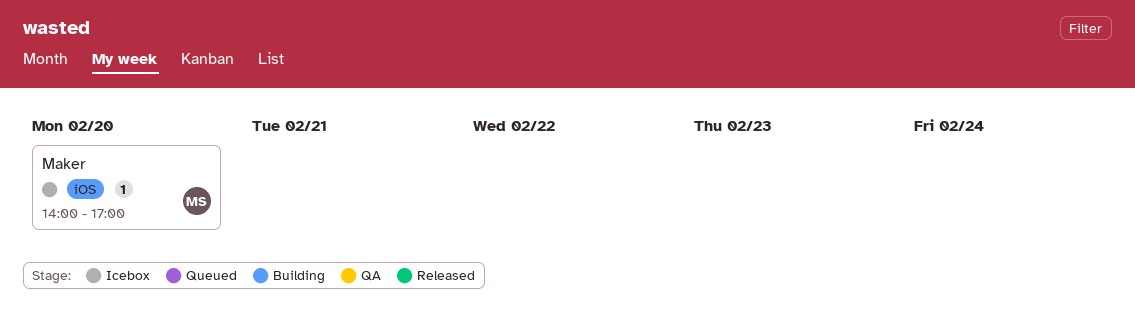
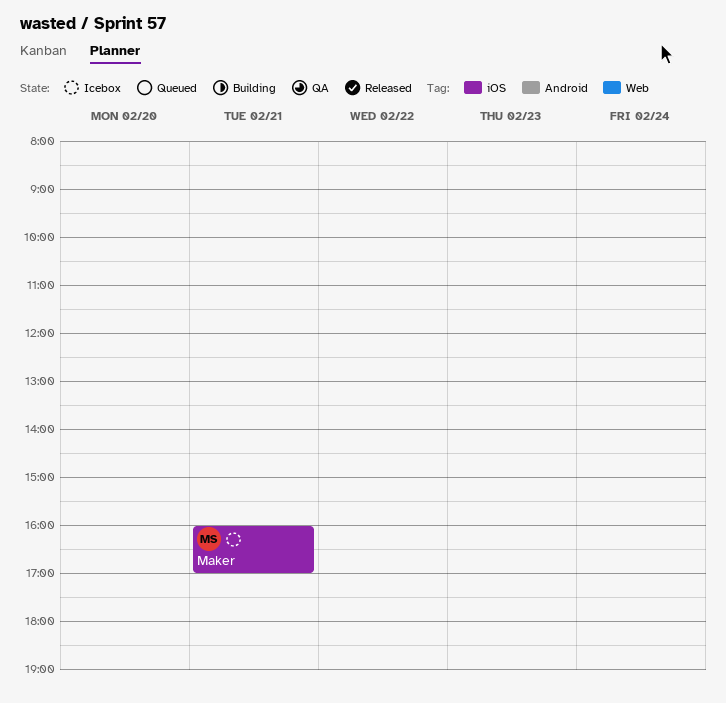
Maker, day: Feb 20 -> Feb 21
Maker, begins: 14:00 -> 16:00

